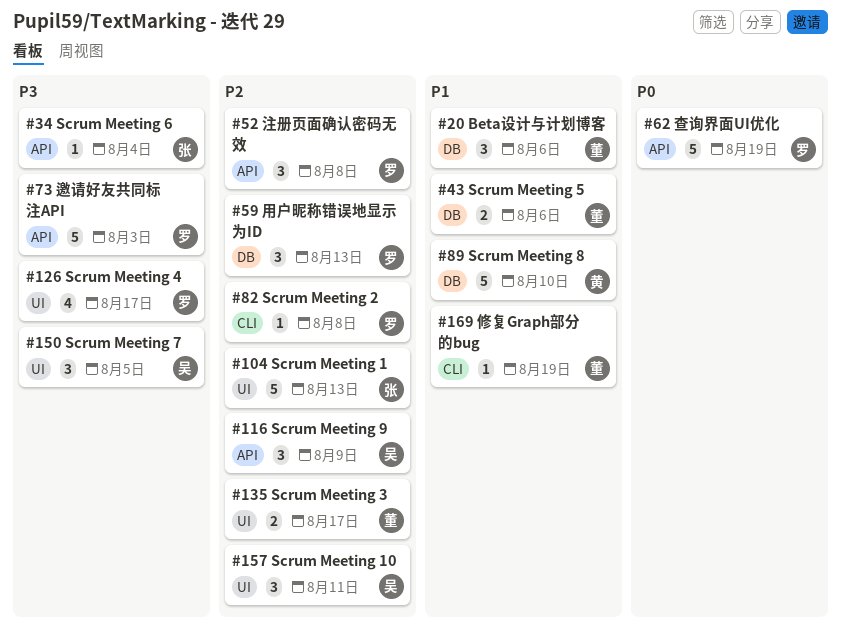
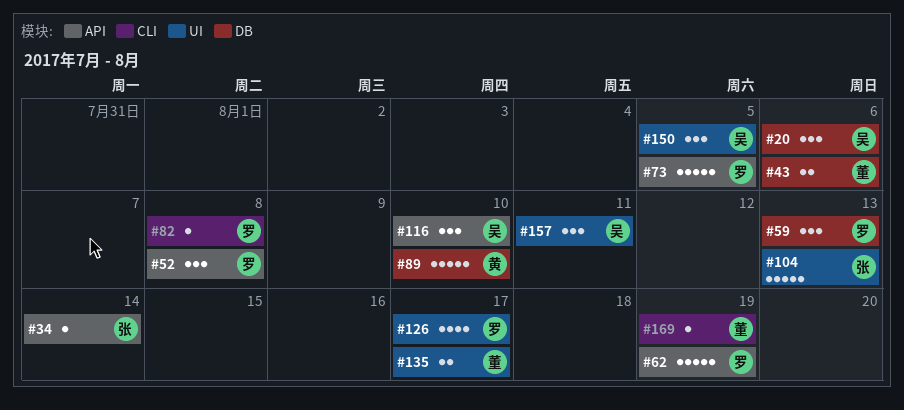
#20, owner: 董 -> 吴
#34, due: Aug 4 -> Aug 14
#73, due: Aug 3 -> Aug 5
#116, due: Aug 9 -> Aug 10

